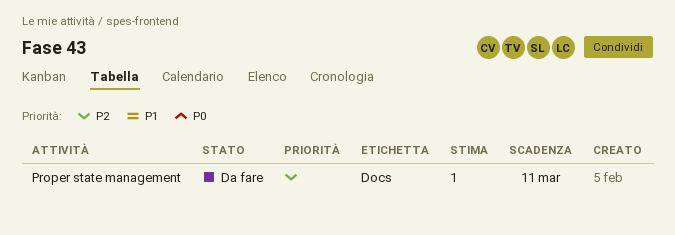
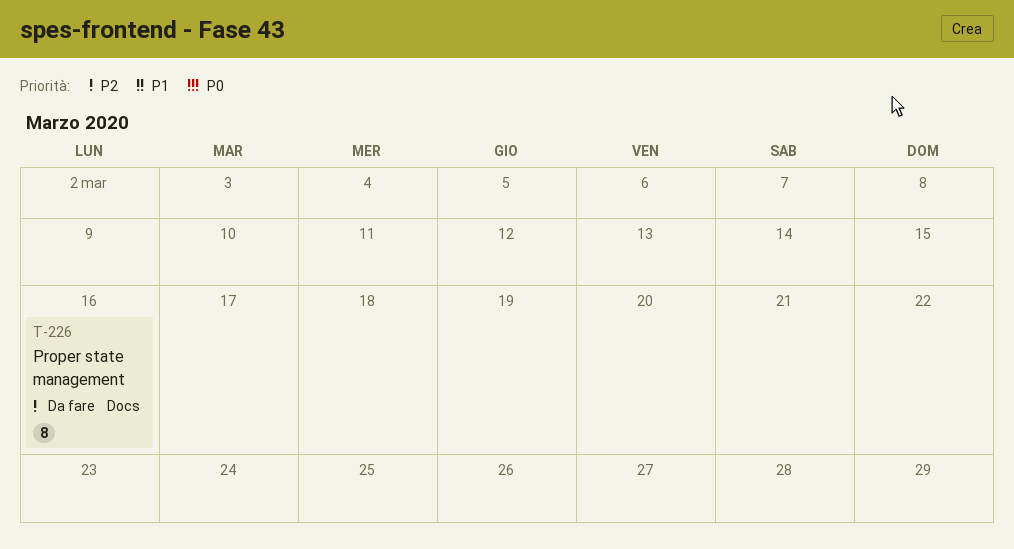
Proper state management, estimate: 1 -> 8
Proper state management, due: Mar 11 -> Mar 16

